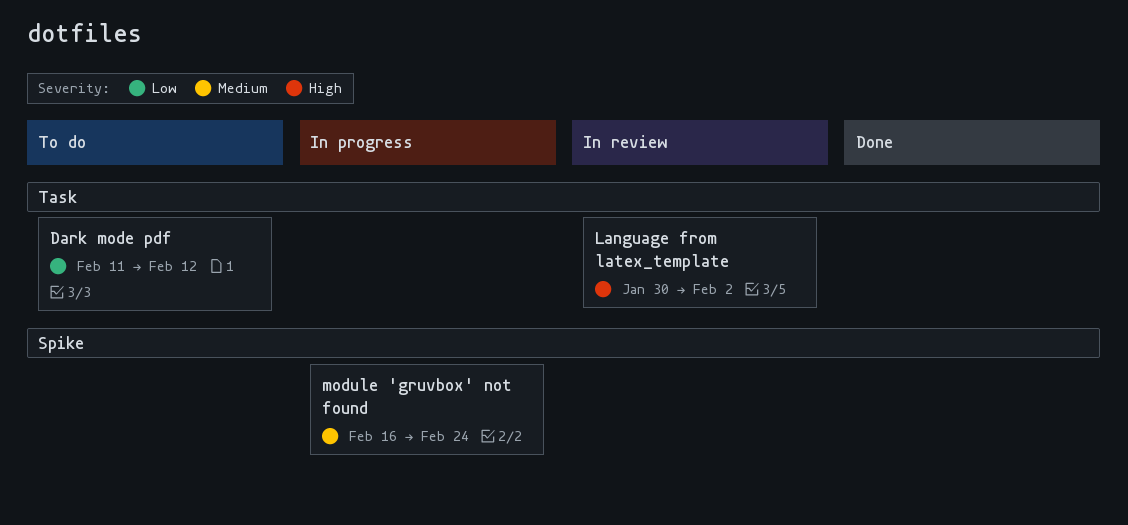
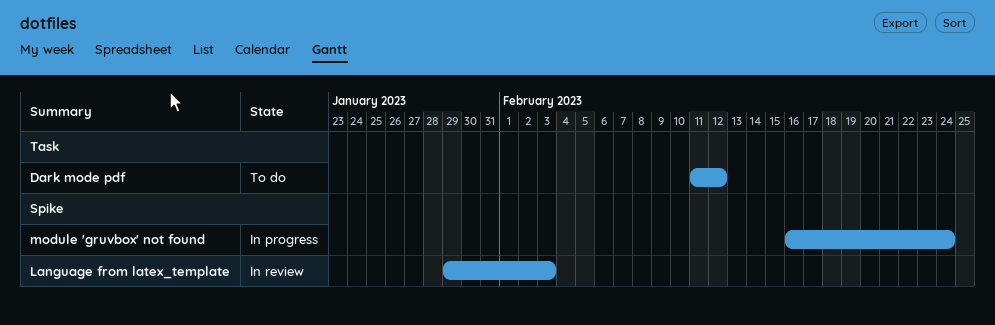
Language from latex_template, label: Task -> Spike
Language from latex_template, start: Jan 30 -> Jan 29
Language from latex_template, due: Feb 2 -> Feb 3

